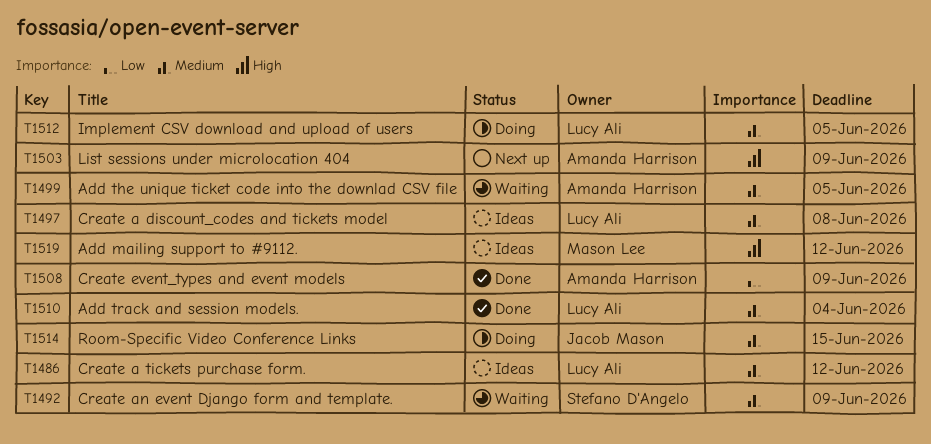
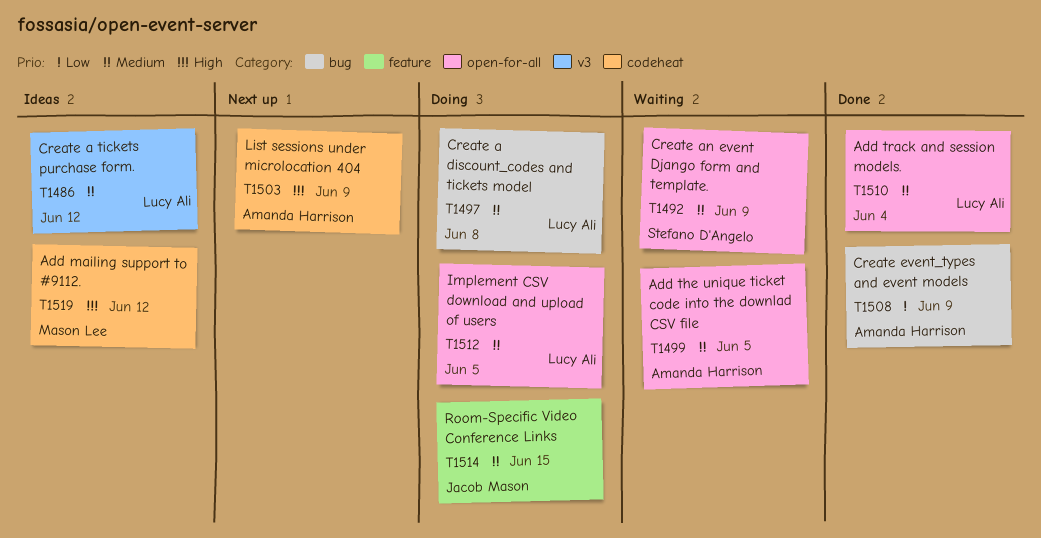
T1497, status: Ideas -> Doing

